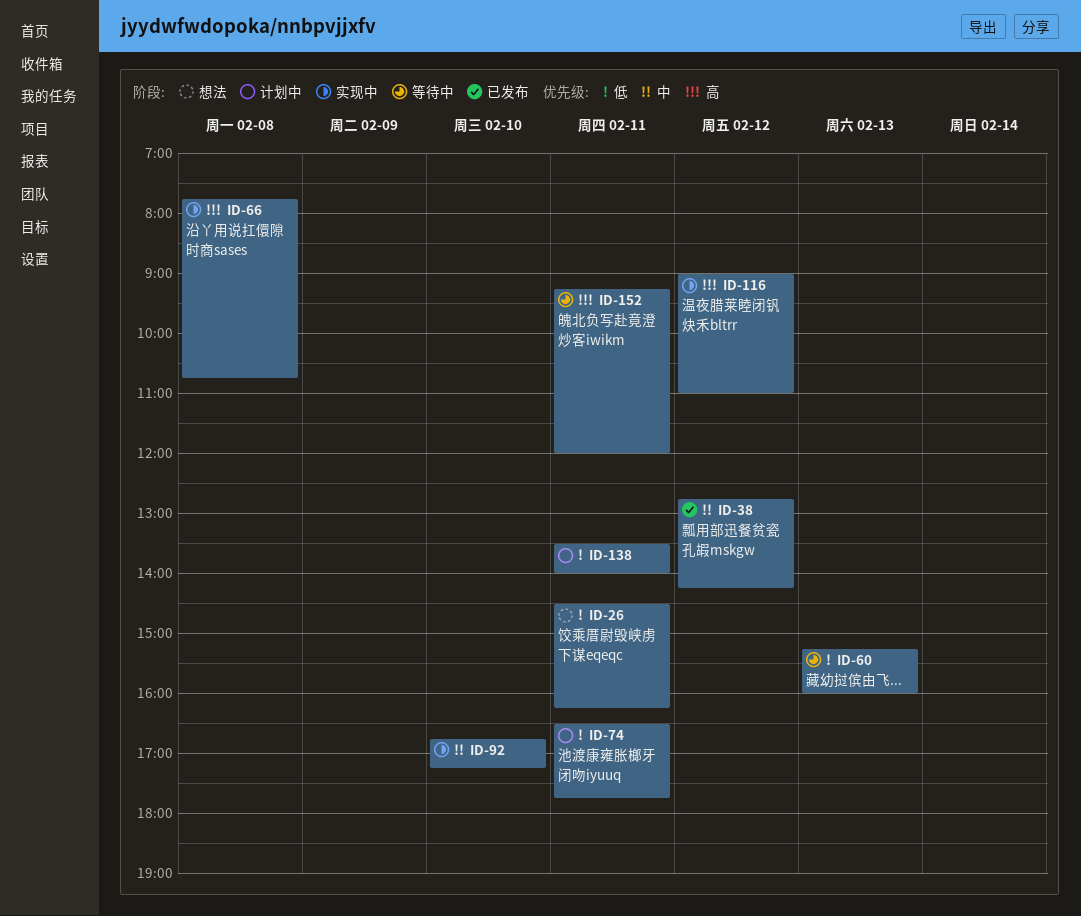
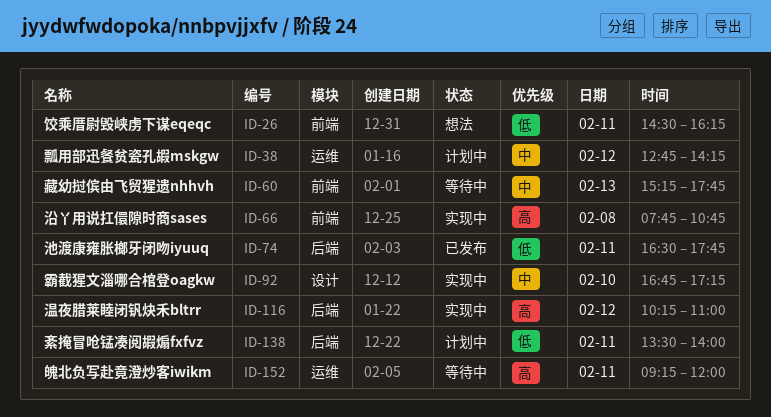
ID-38, status: 已发布 -> 计划中
ID-60, priority: 低 -> 中
ID-60, ends: 16:00 -> 17:45
ID-74, status: 计划中 -> 已发布
ID-116, begins: 09:00 -> 10:15

